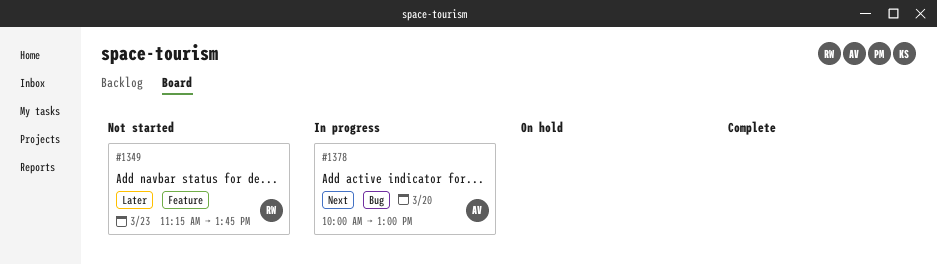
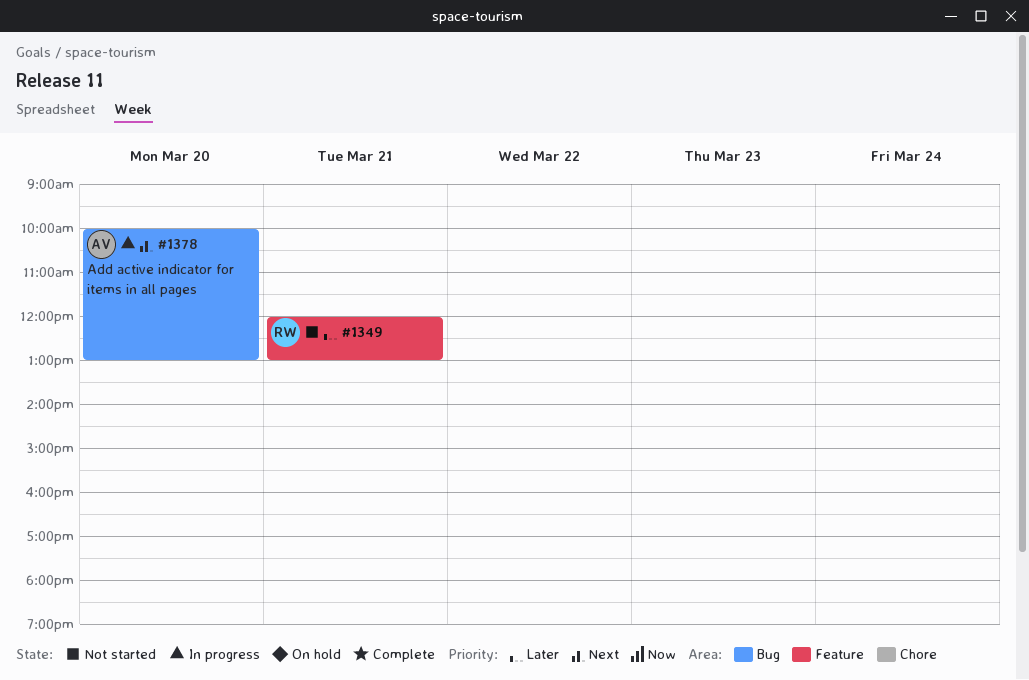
#1349, day: Mar 23 -> Mar 21
#1349, begins: 11:15 -> 12:00
#1349, ends: 13:45 -> 13:00

